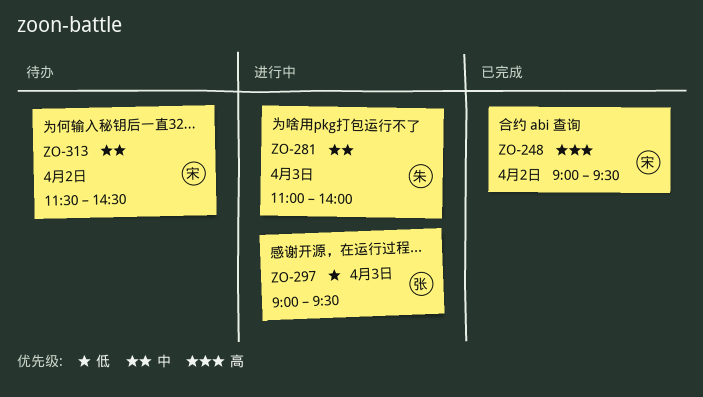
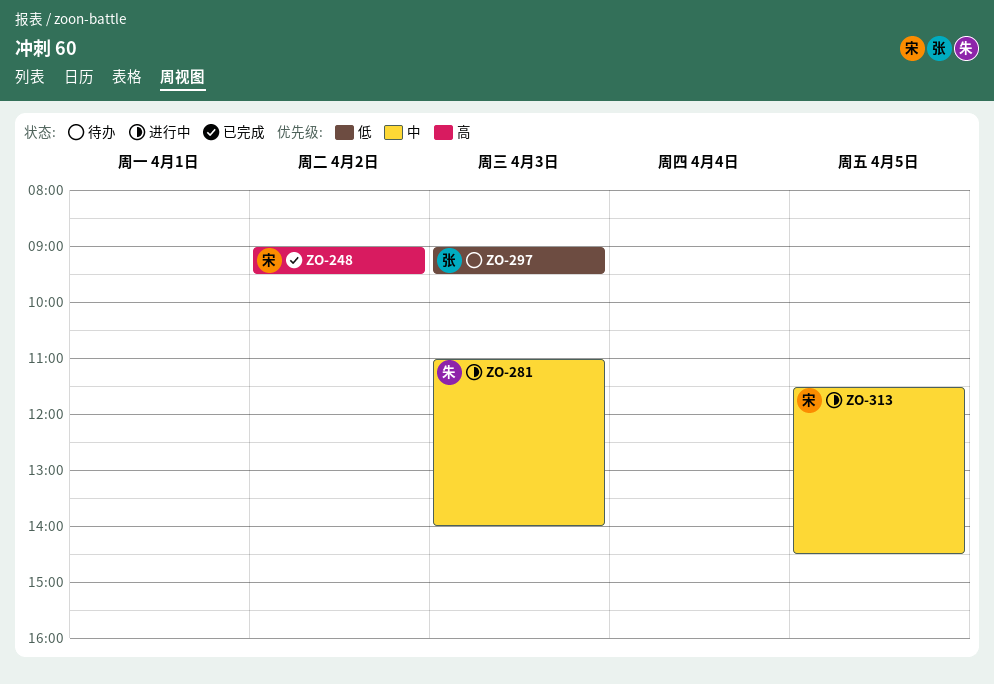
ZO-297, status: 进行中 -> 待办
ZO-313, status: 待办 -> 进行中
ZO-313, day: Apr 2 -> Apr 5

